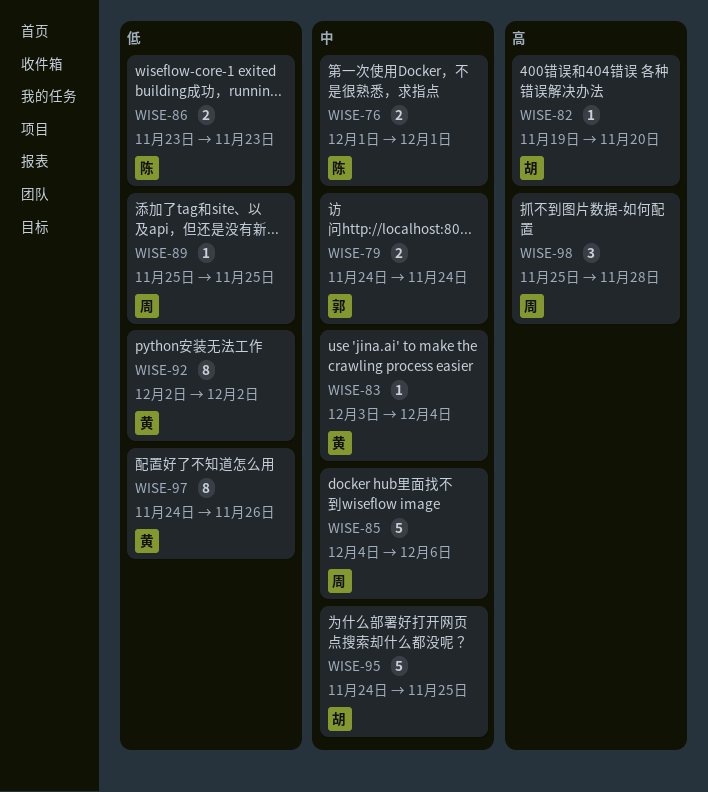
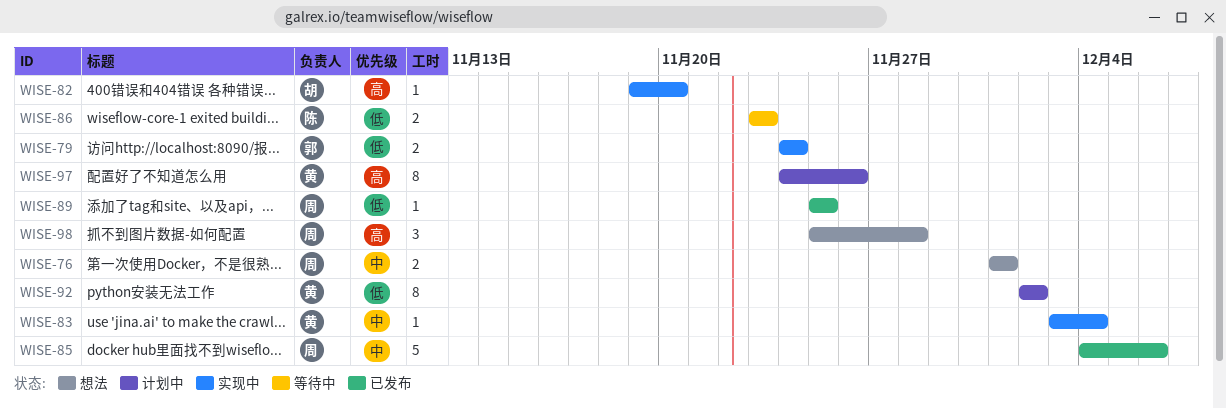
WISE-76, owner: 陈 -> 周
WISE-79, priority: 中 -> 低
WISE-95: present -> none
WISE-97, priority: 低 -> 高

